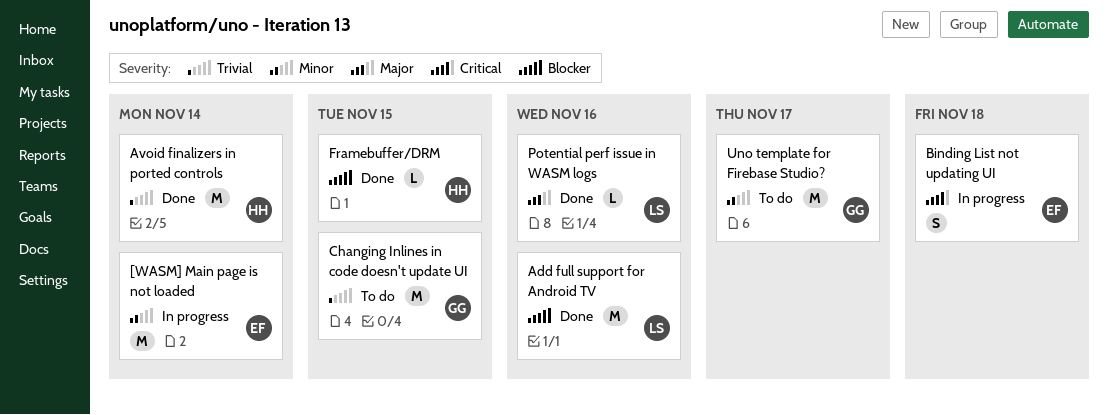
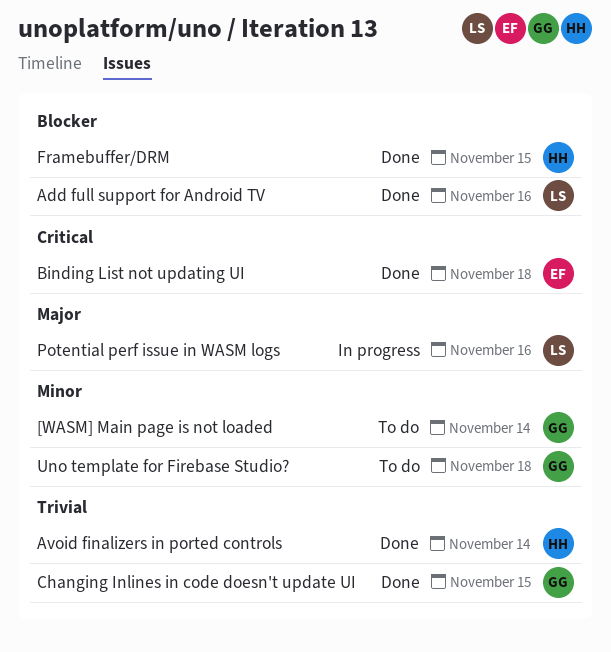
[WASM] Main page is not loaded, status: In progress -> To do
[WASM] Main page is not loaded, owner: EF -> GG
Binding List not updating UI, status: In progress -> Done
Changing Inlines in code doesn't update UI, status: To do -> Done
Potential perf issue in WASM logs, status: Done -> In progress
Uno template for Firebase Studio?, due: Nov 17 -> Nov 18

